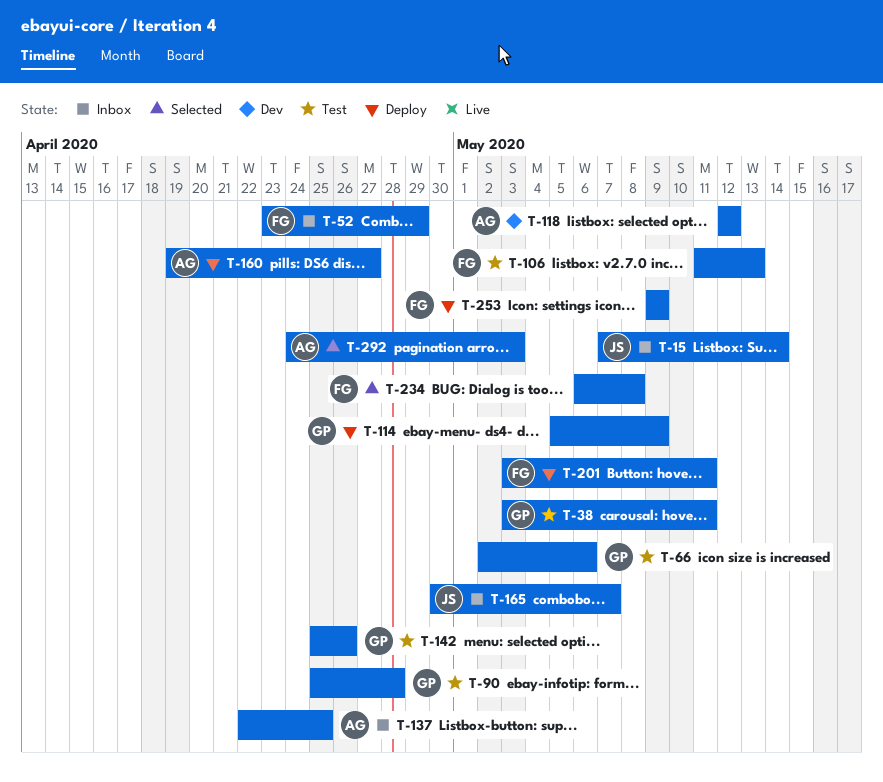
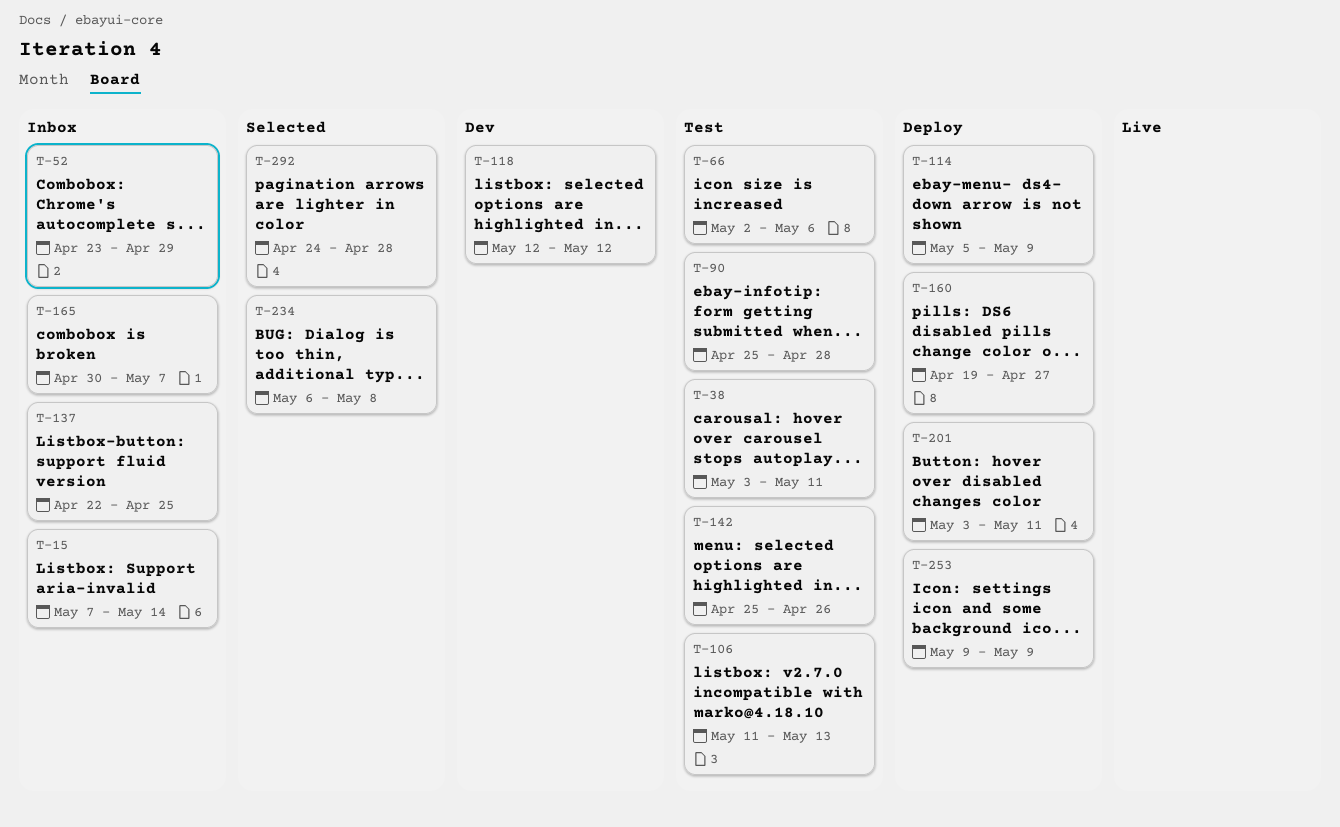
T-292, due: May 3 -> Apr 28

